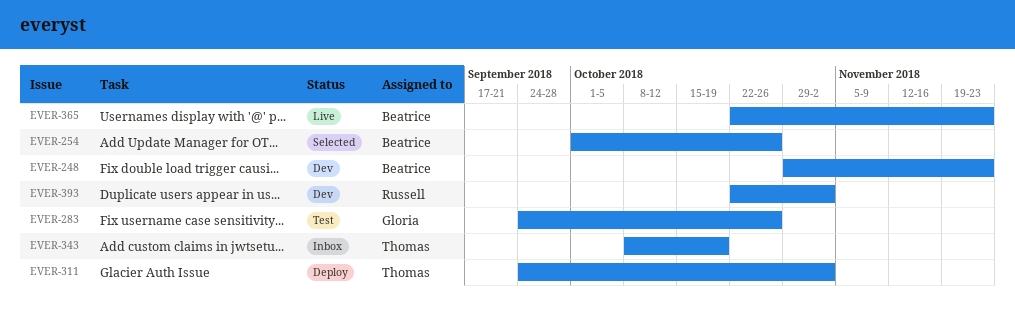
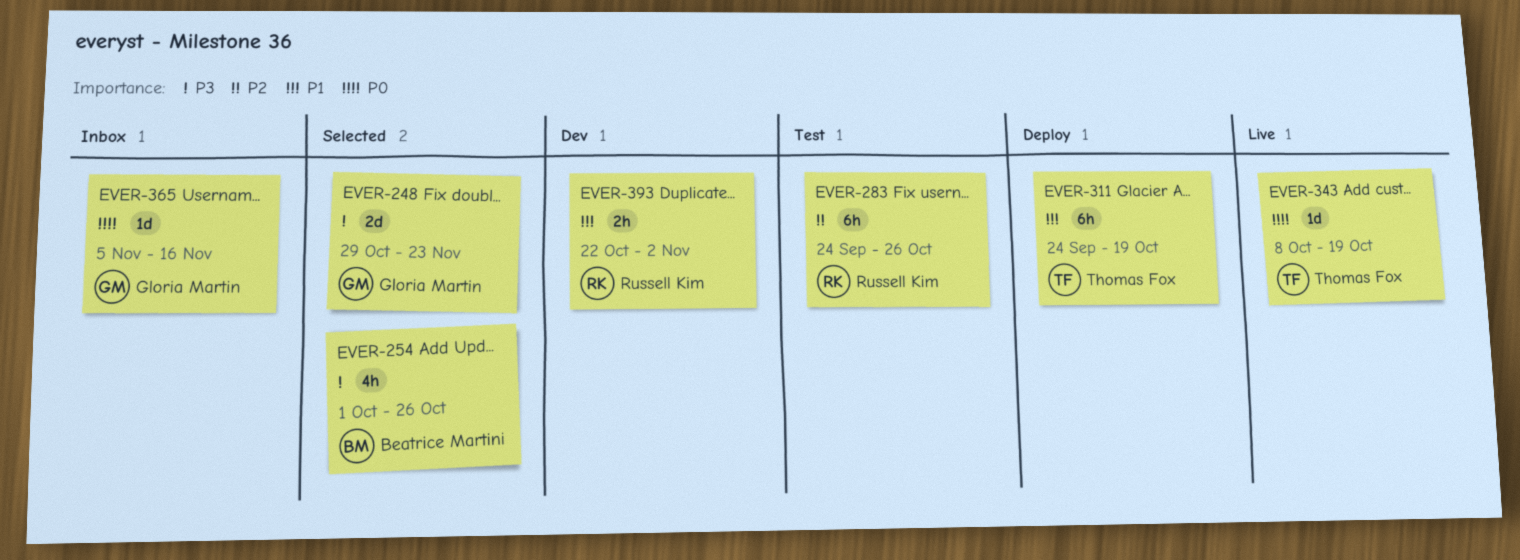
EVER-248, status: Dev -> Selected
EVER-248, owner: Beatrice Martini -> Gloria Martin
EVER-283, owner: Gloria Martin -> Russell Kim
EVER-311, due: Nov 2 -> Oct 19
EVER-343, status: Inbox -> Live
EVER-365, status: Live -> Inbox
EVER-365, owner: Beatrice Martini -> Gloria Martin
EVER-365, start: Oct 22 -> Nov 5
EVER-365, due: Nov 23 -> Nov 16

